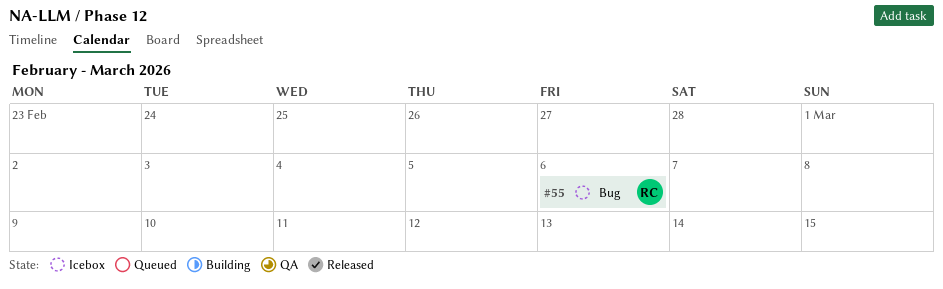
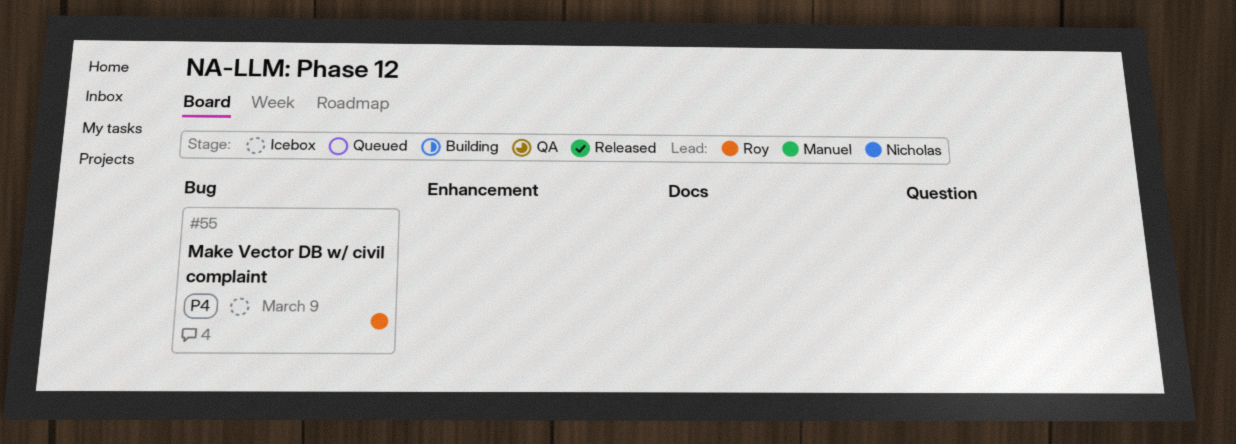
#55, due: Mar 6 -> Mar 9

